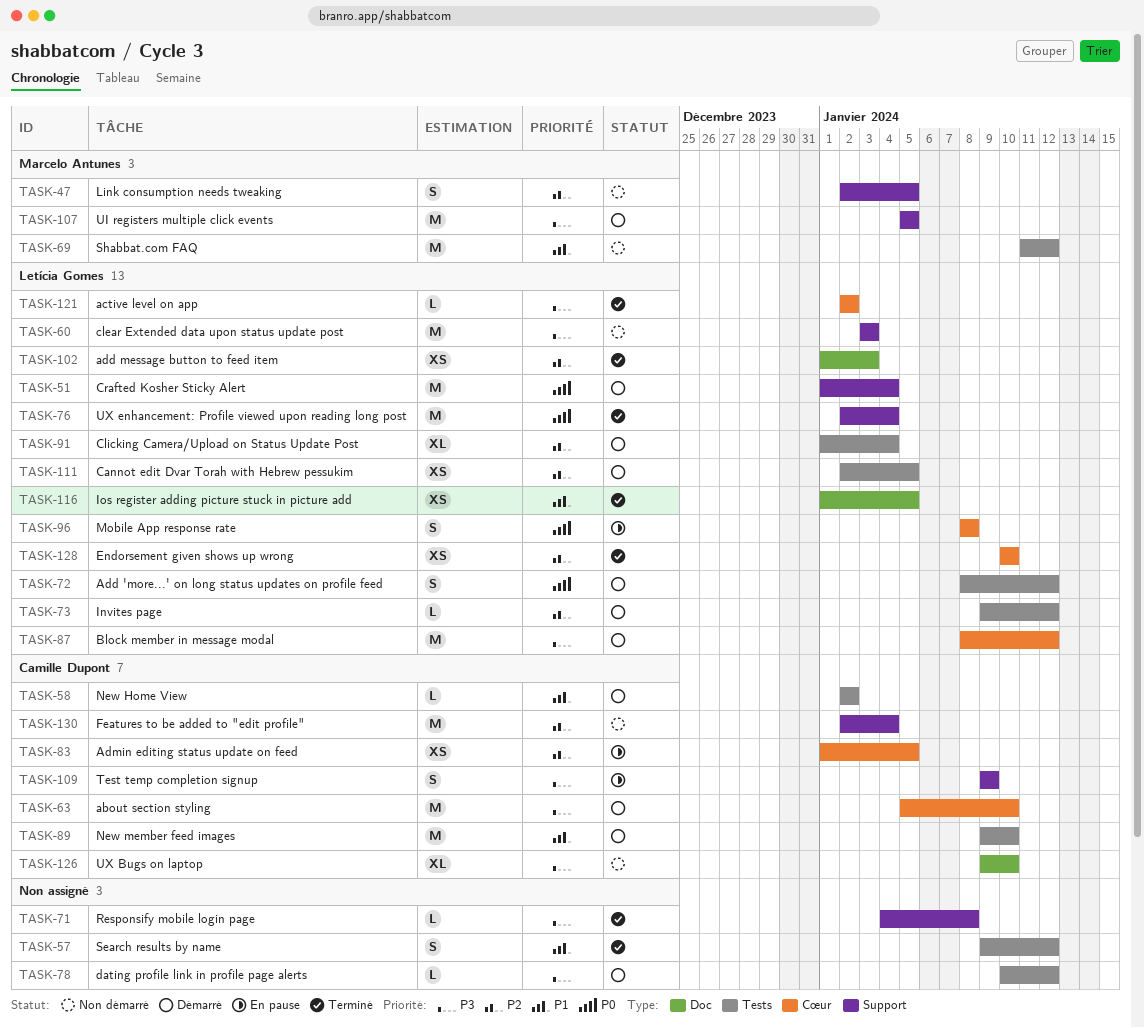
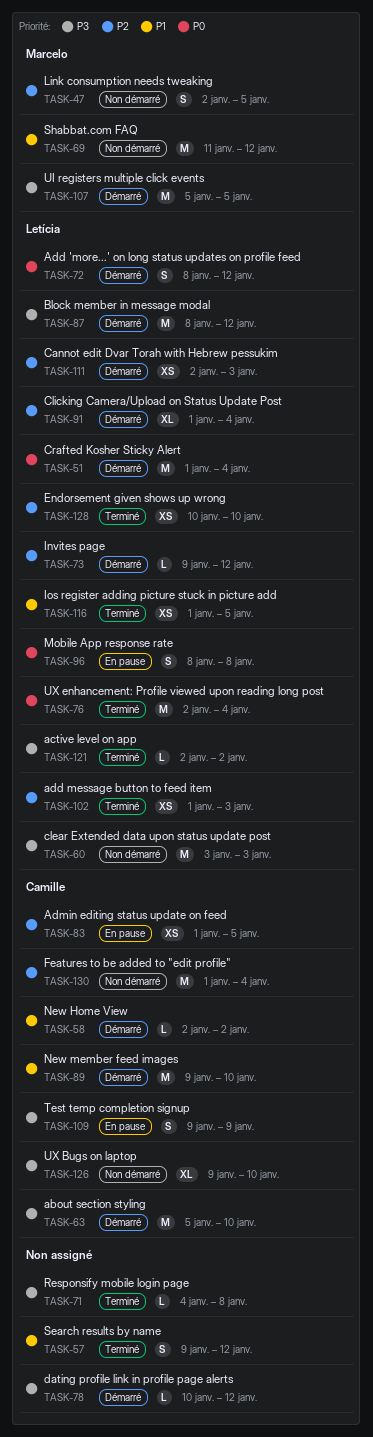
TASK-111, due: Jan 5 -> Jan 3
TASK-130, start: Jan 2 -> Jan 1

